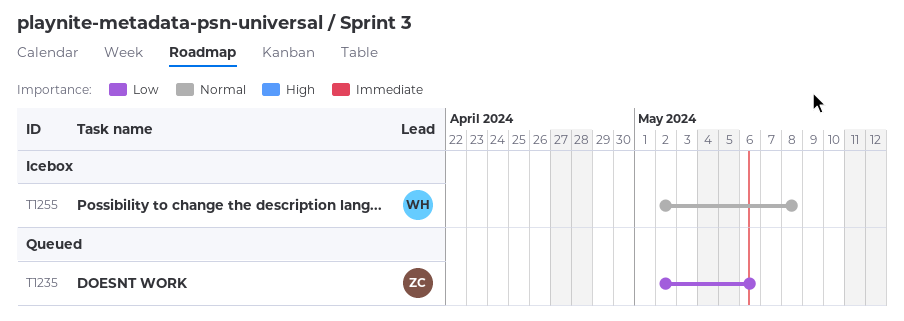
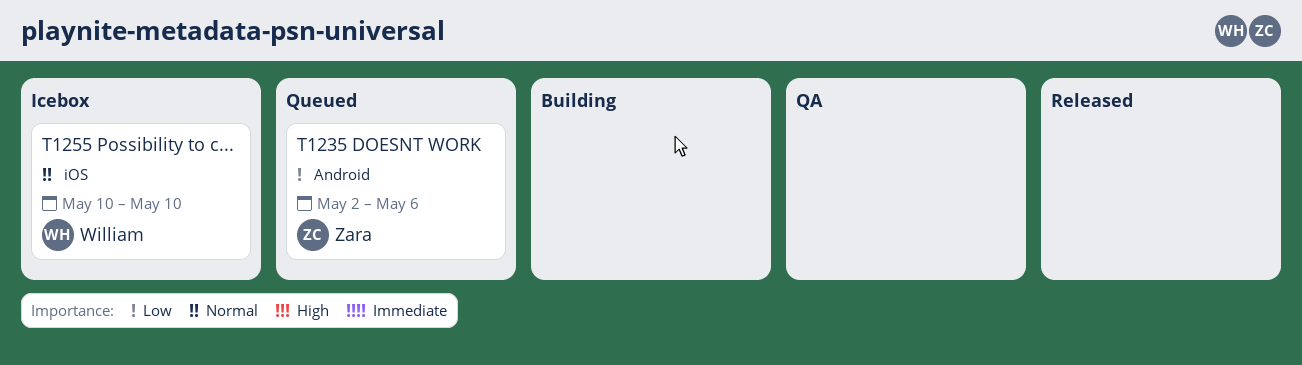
T1255, start: May 2 -> May 10
T1255, due: May 8 -> May 10

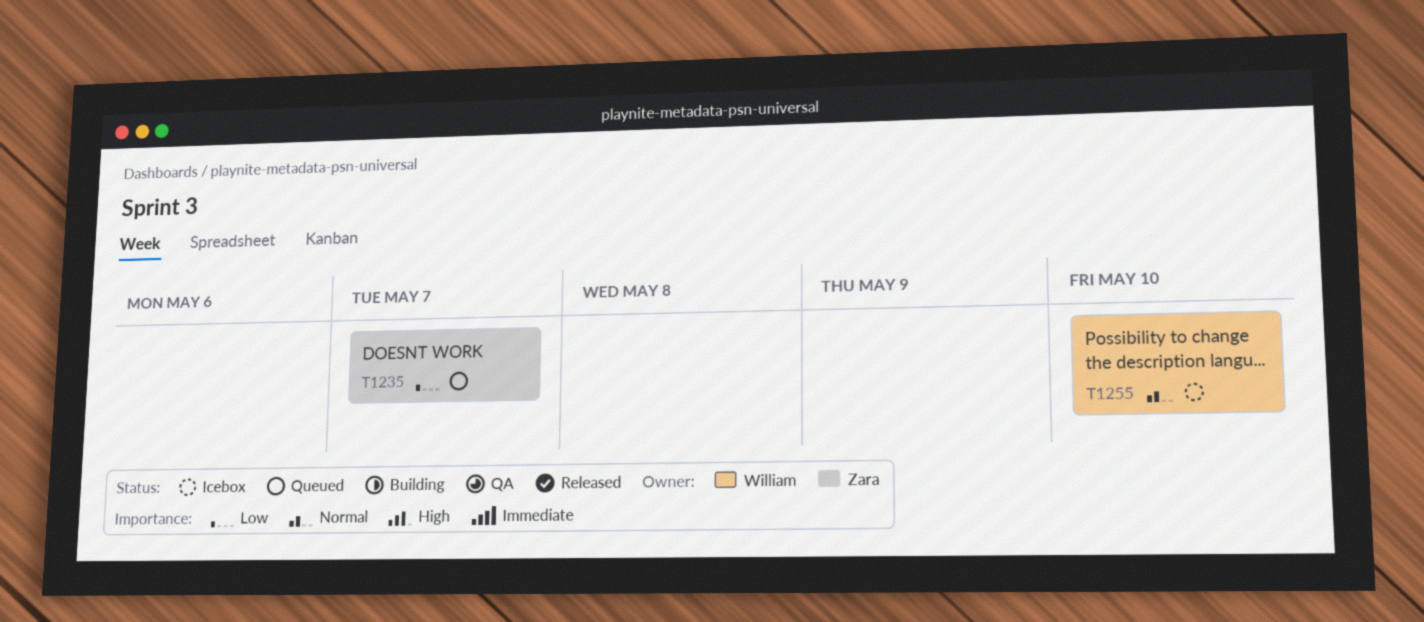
T1235, due: May 6 -> May 7

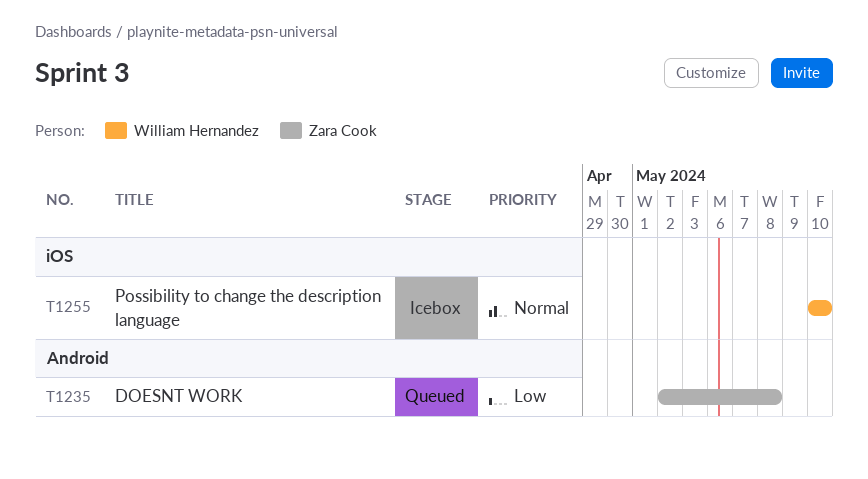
T1235, due: May 7 -> May 8

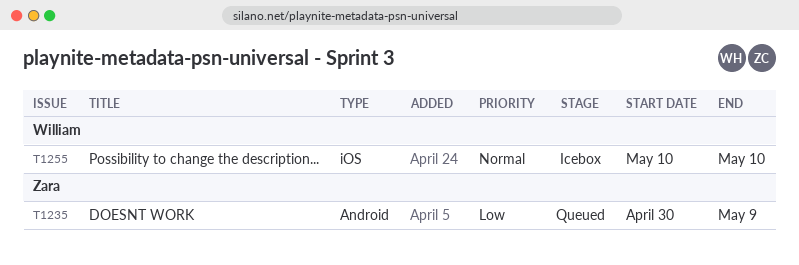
T1235, start: May 2 -> Apr 30
T1235, due: May 8 -> May 9

